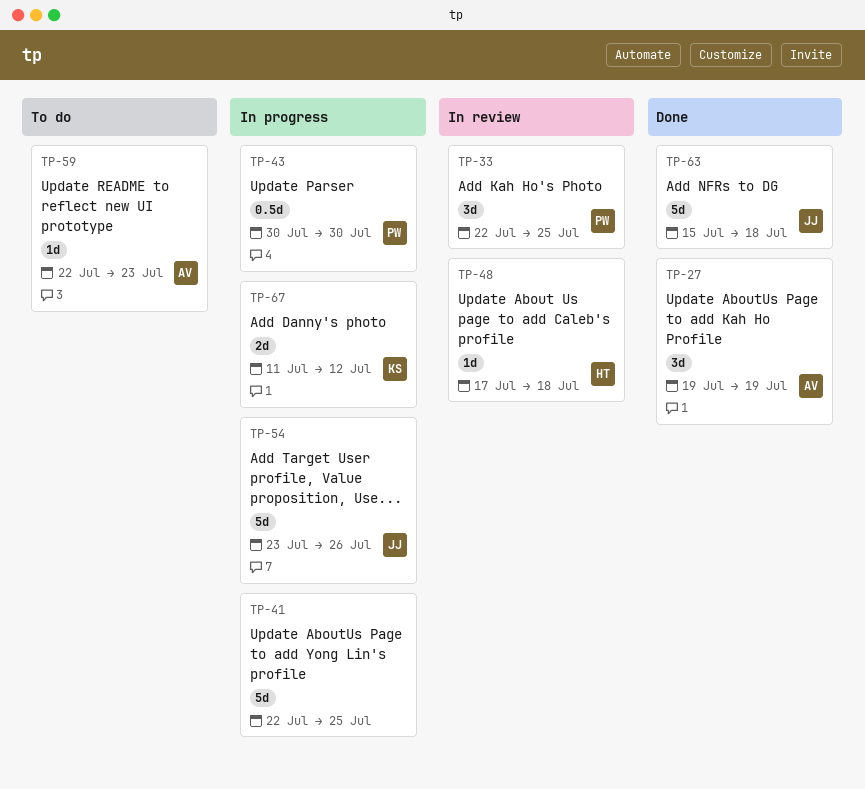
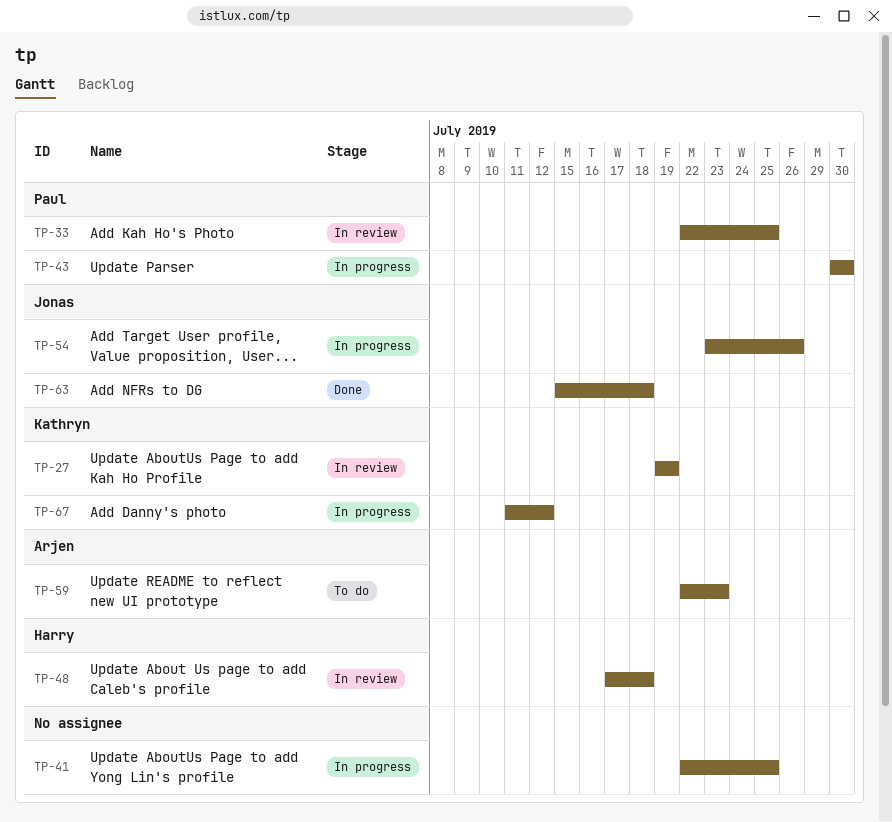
TP-27, status: Done -> In review
TP-27, owner: Arjen -> Kathryn

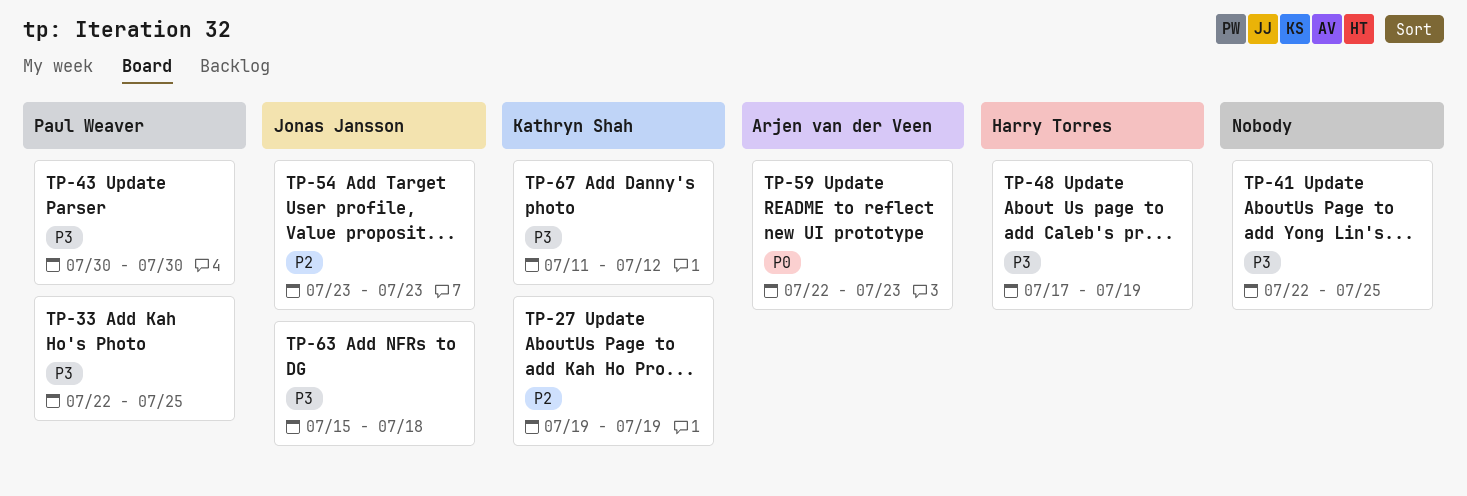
TP-48, due: Jul 18 -> Jul 19
TP-54, due: Jul 26 -> Jul 23

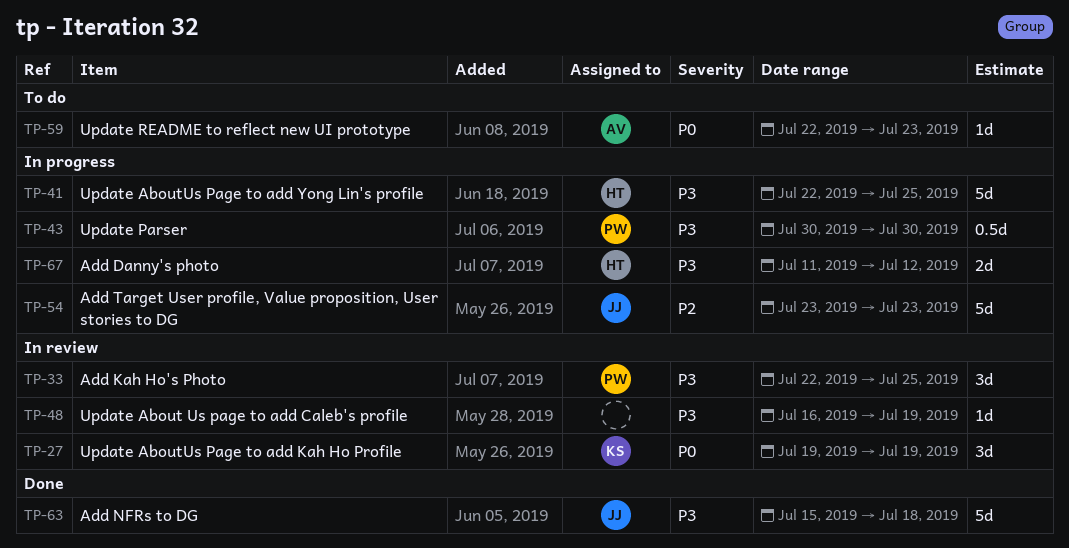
TP-27, priority: P2 -> P0
TP-41, owner: none -> Harry Torres
TP-48, owner: Harry Torres -> none
TP-48, start: Jul 17 -> Jul 16
TP-67, owner: Kathryn Shah -> Harry Torres

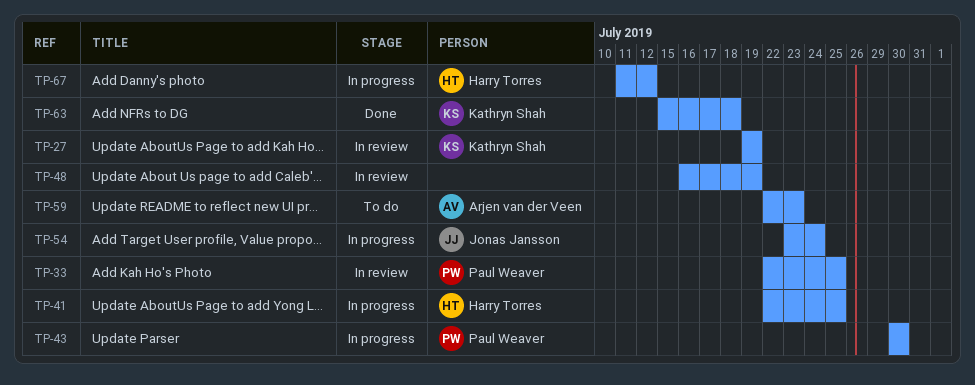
TP-54, due: Jul 23 -> Jul 24
TP-63, owner: Jonas Jansson -> Kathryn Shah

